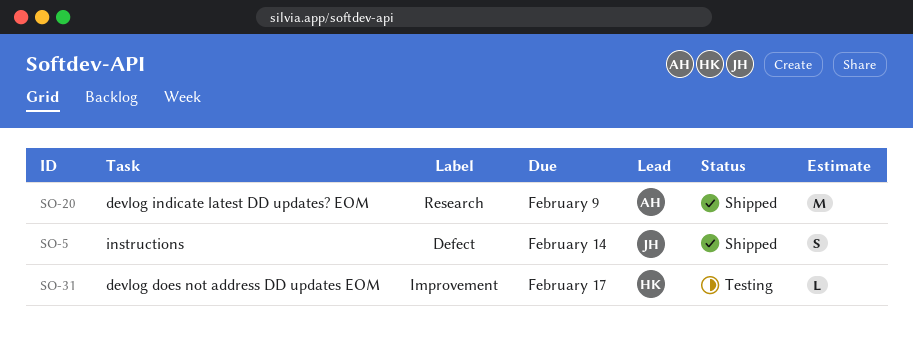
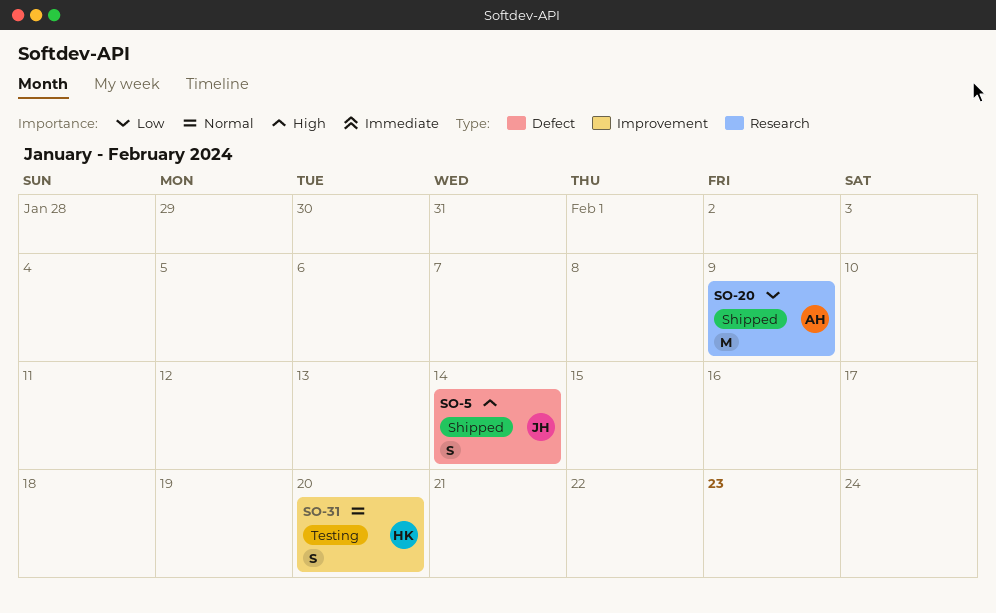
SO-31, estimate: L -> S
SO-31, due: Feb 17 -> Feb 20

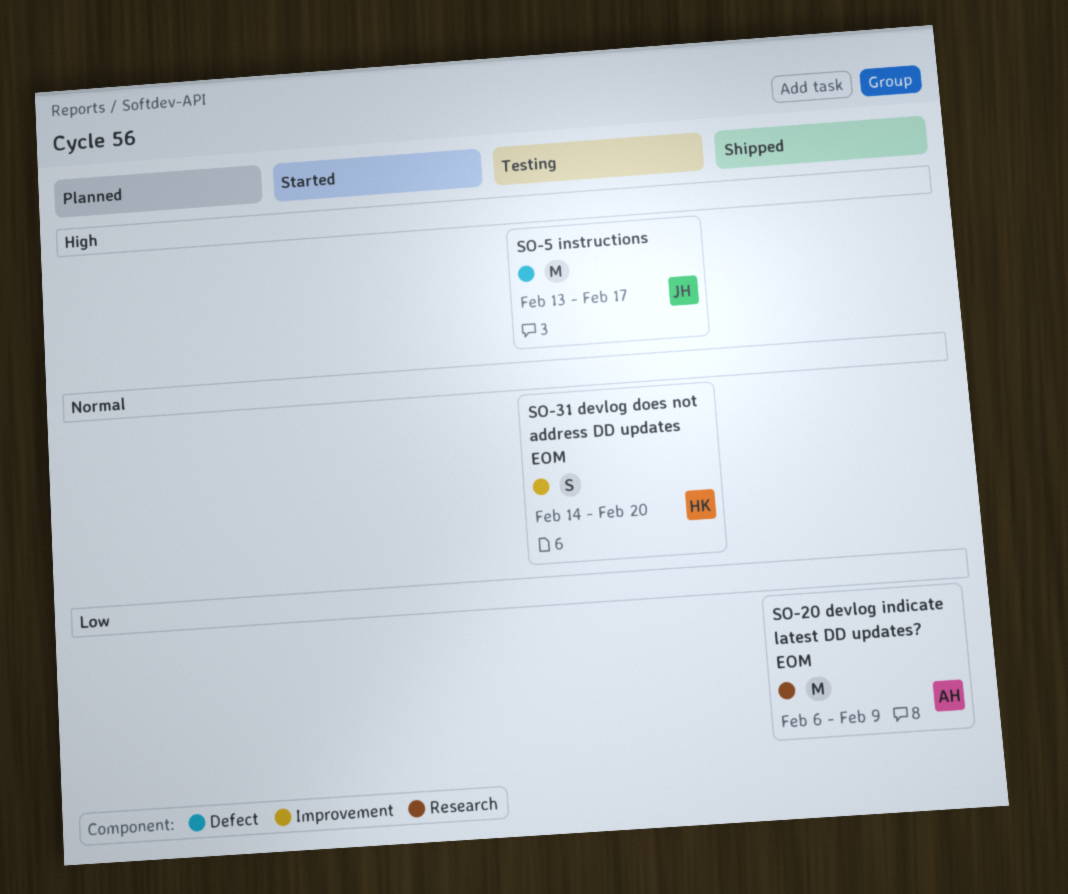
SO-5, status: Shipped -> Testing
SO-5, estimate: S -> M
SO-5, due: Feb 14 -> Feb 17

